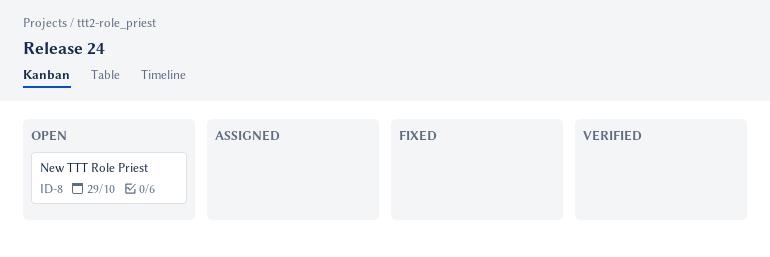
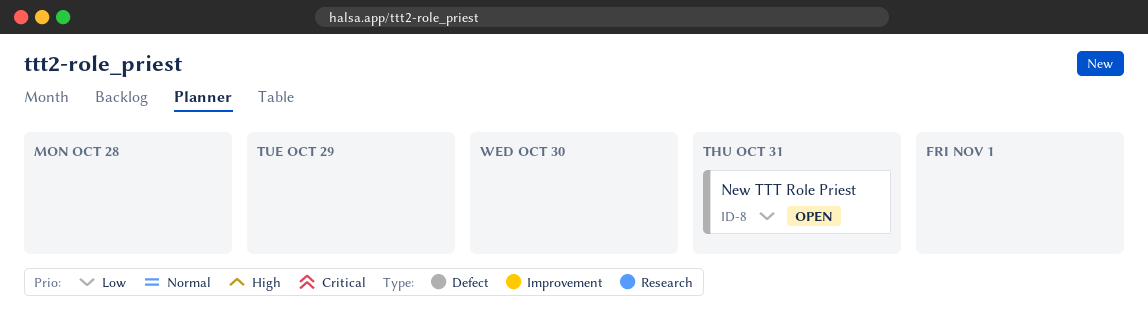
ID-8, due: Oct 29 -> Oct 31

